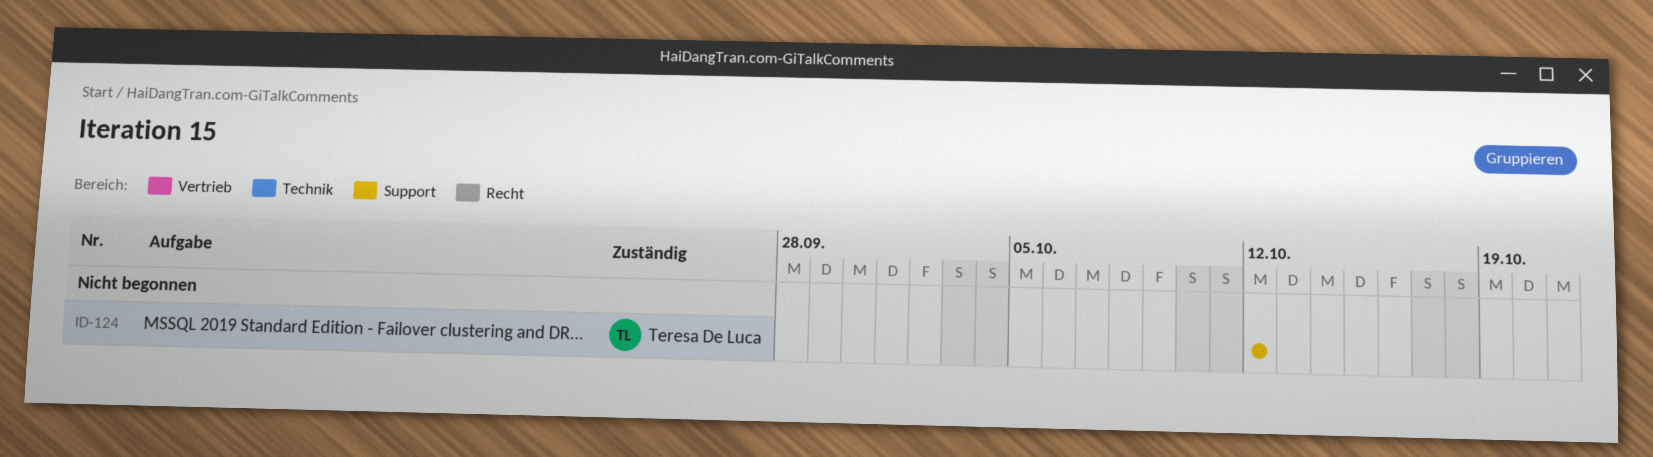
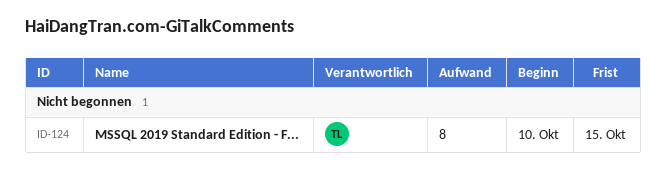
ID-124, start: Oct 12 -> Oct 10
ID-124, due: Oct 12 -> Oct 15

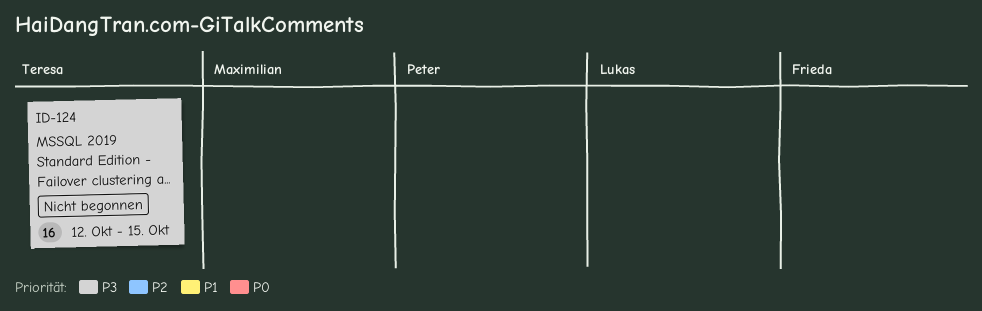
ID-124, estimate: 8 -> 16
ID-124, start: Oct 10 -> Oct 12

